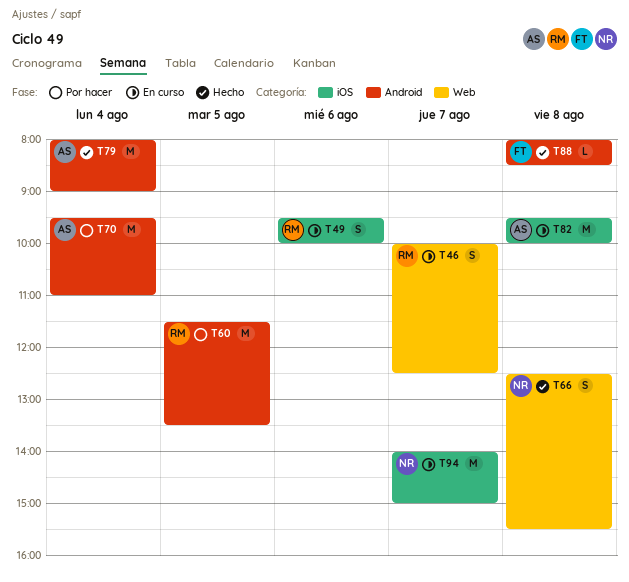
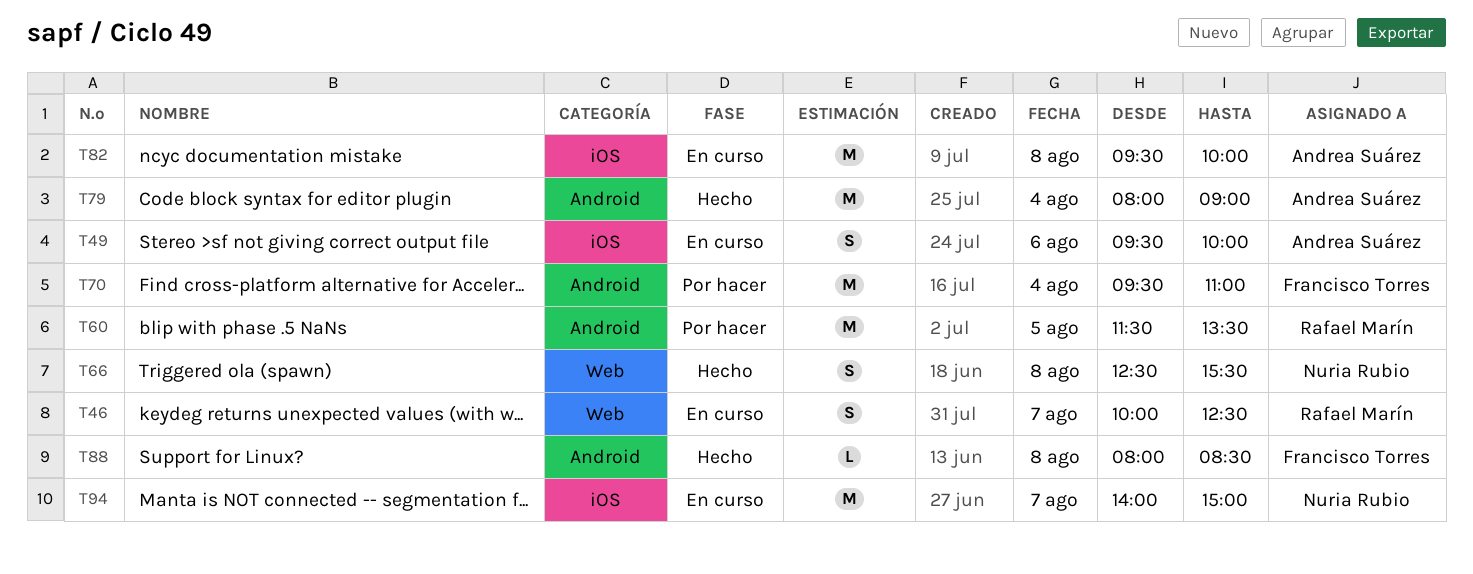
T49, owner: Rafael Marín -> Andrea Suárez
T70, owner: Andrea Suárez -> Francisco Torres

